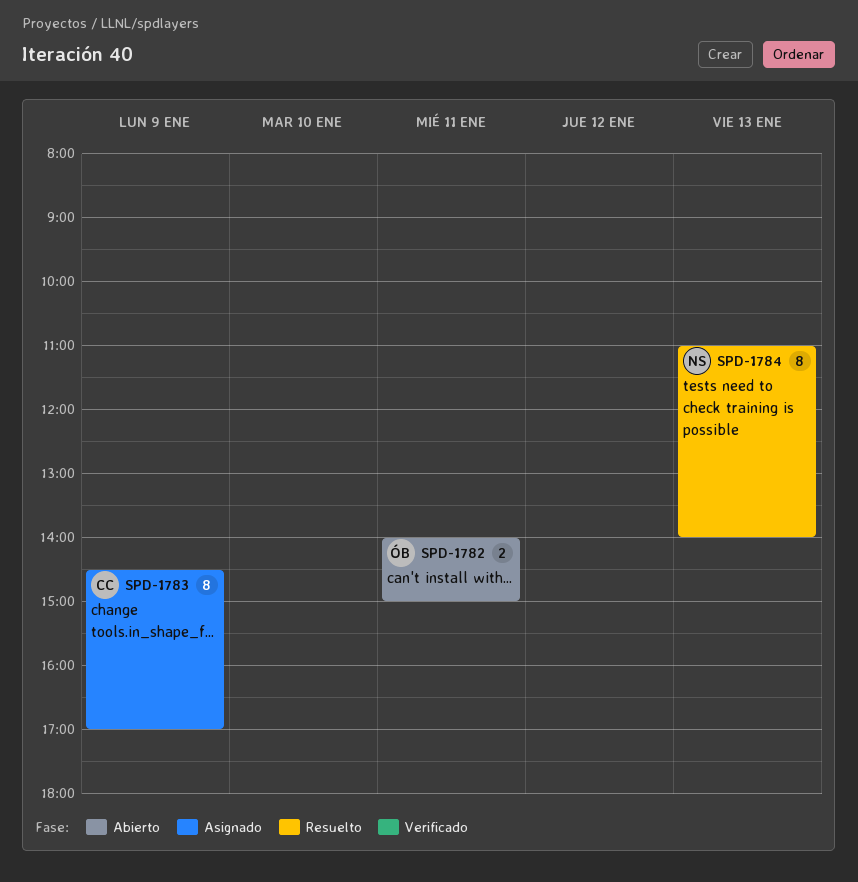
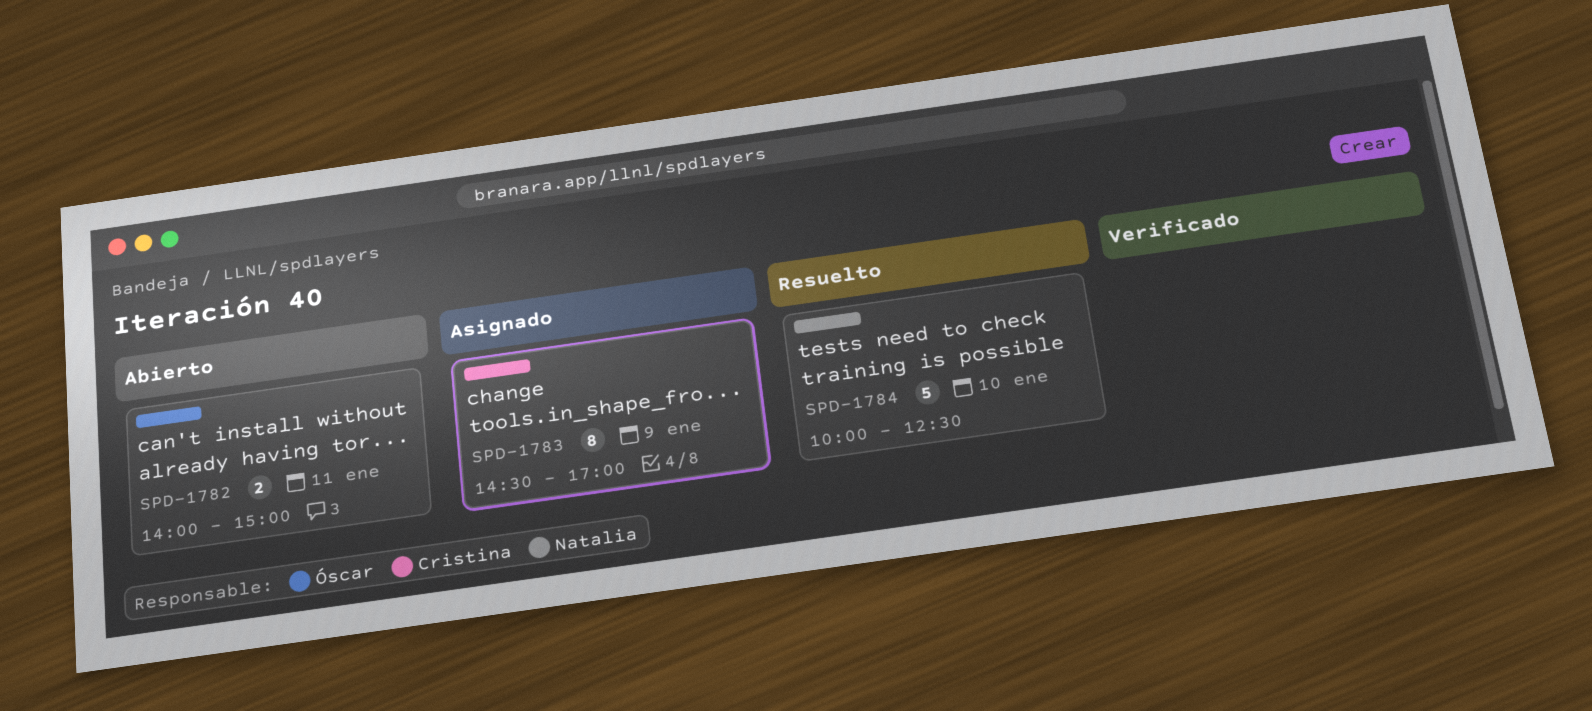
SPD-1784, estimate: 8 -> 5
SPD-1784, day: Jan 13 -> Jan 10
SPD-1784, begins: 11:00 -> 10:00
SPD-1784, ends: 14:00 -> 12:30

